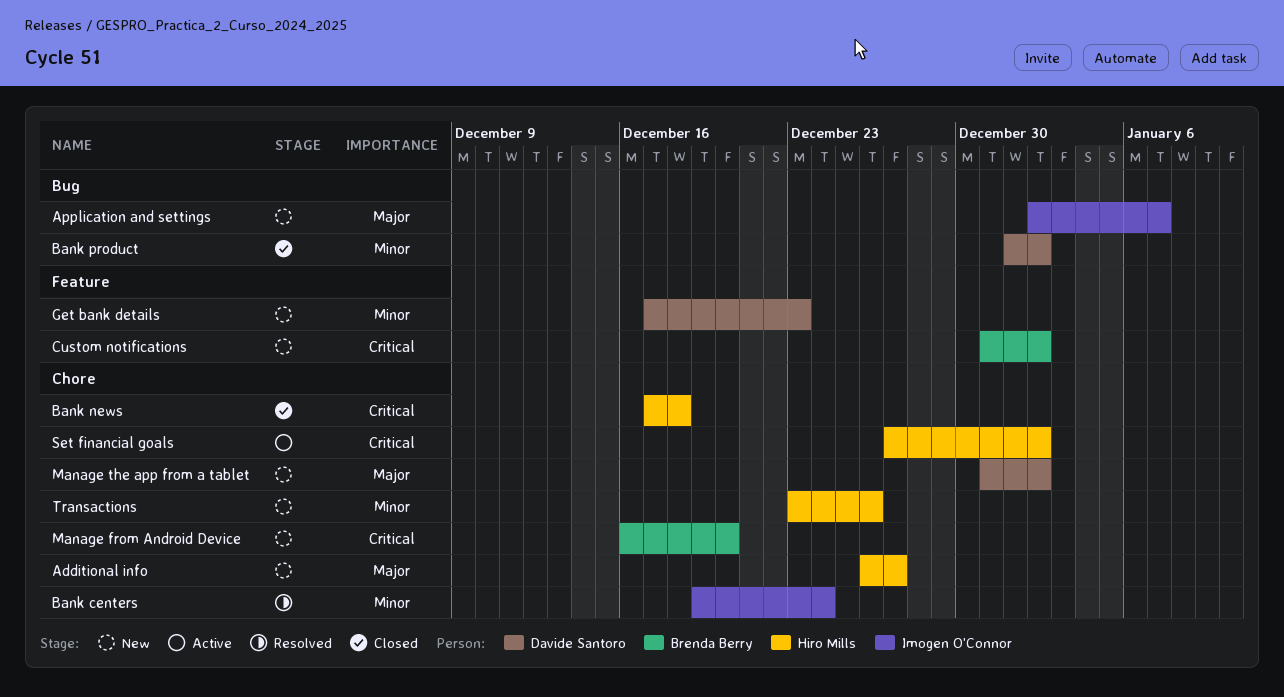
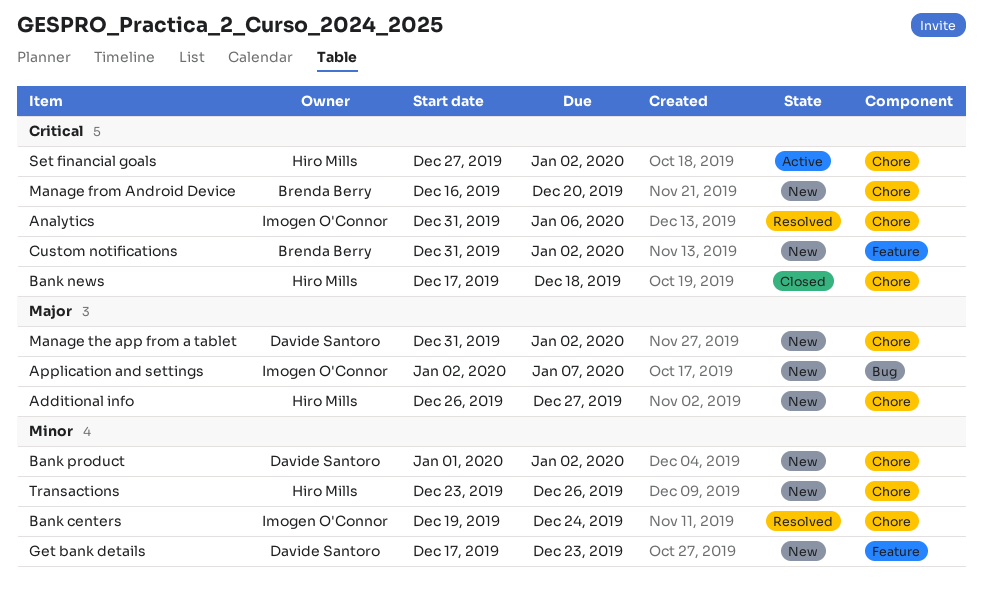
Analytics: none -> present
Bank product, status: Closed -> New
Bank product, label: Bug -> Chore

